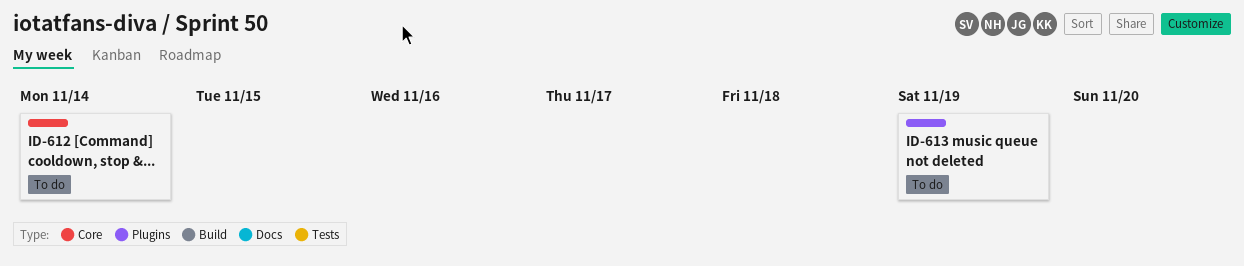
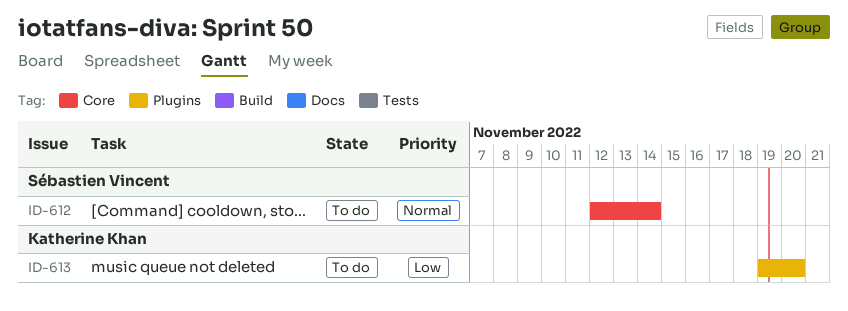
ID-613, due: Nov 19 -> Nov 20

